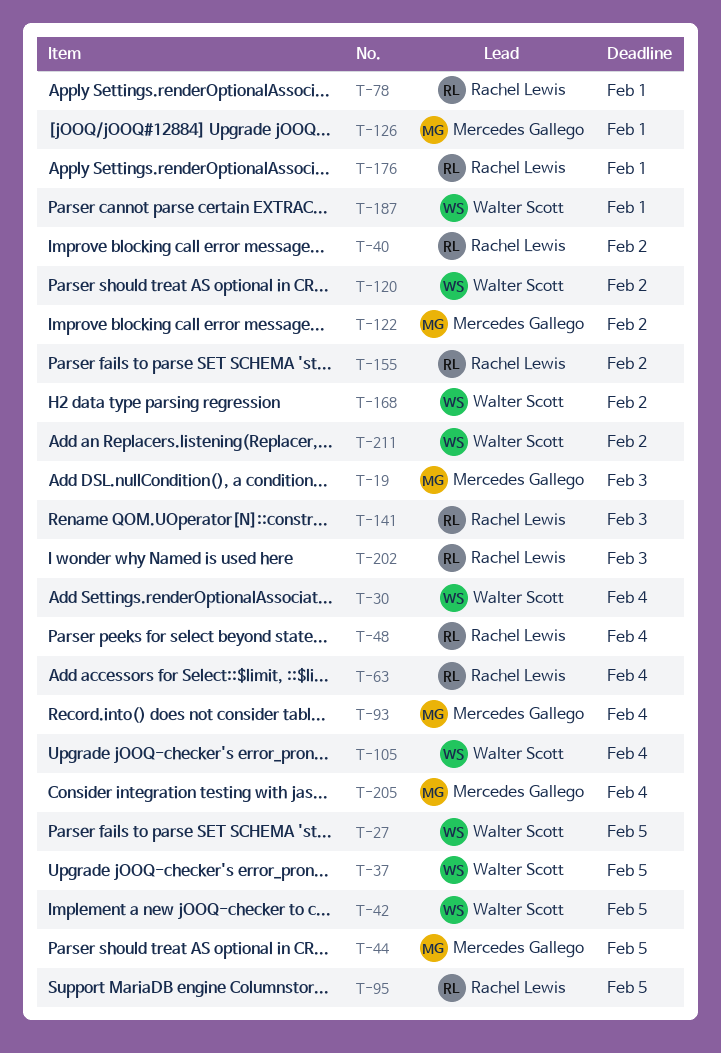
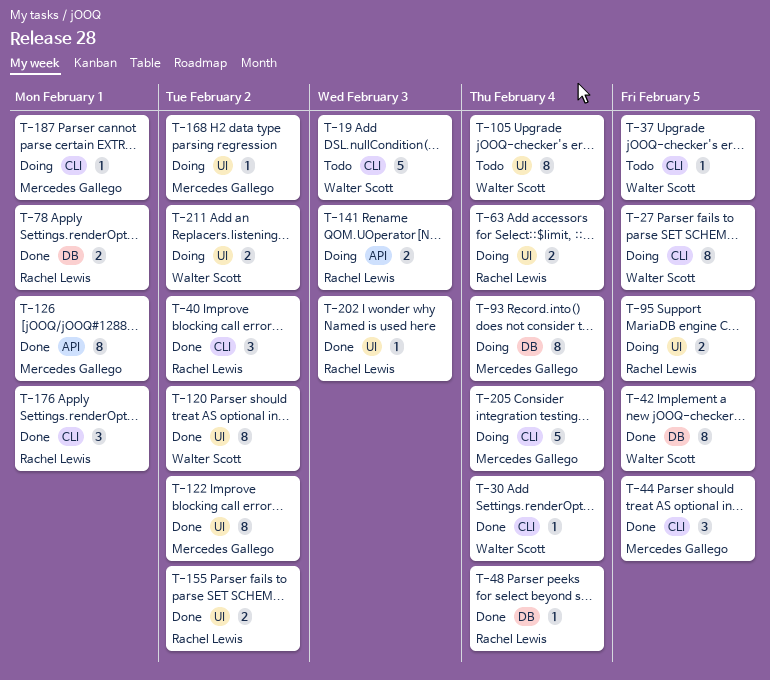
T-19, owner: Mercedes Gallego -> Walter Scott
T-168, owner: Walter Scott -> Mercedes Gallego
T-187, owner: Walter Scott -> Mercedes Gallego

